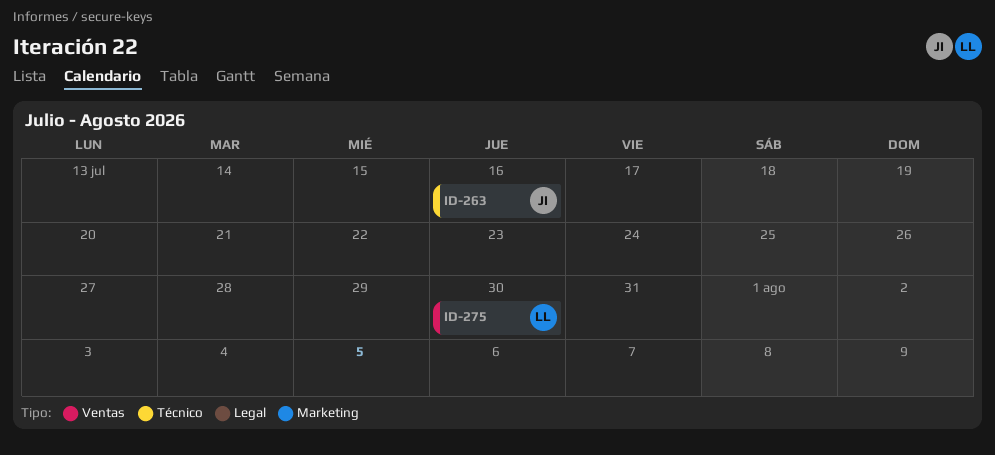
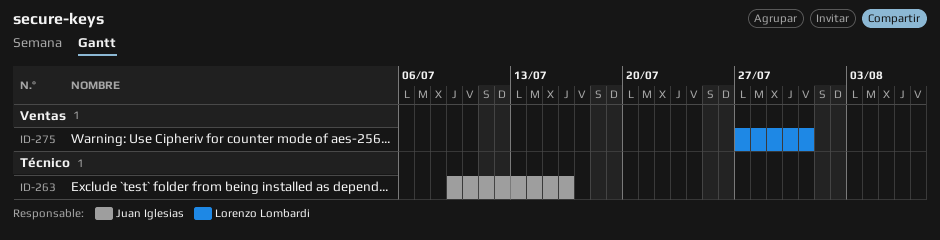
ID-275, due: Jul 30 -> Jul 31

